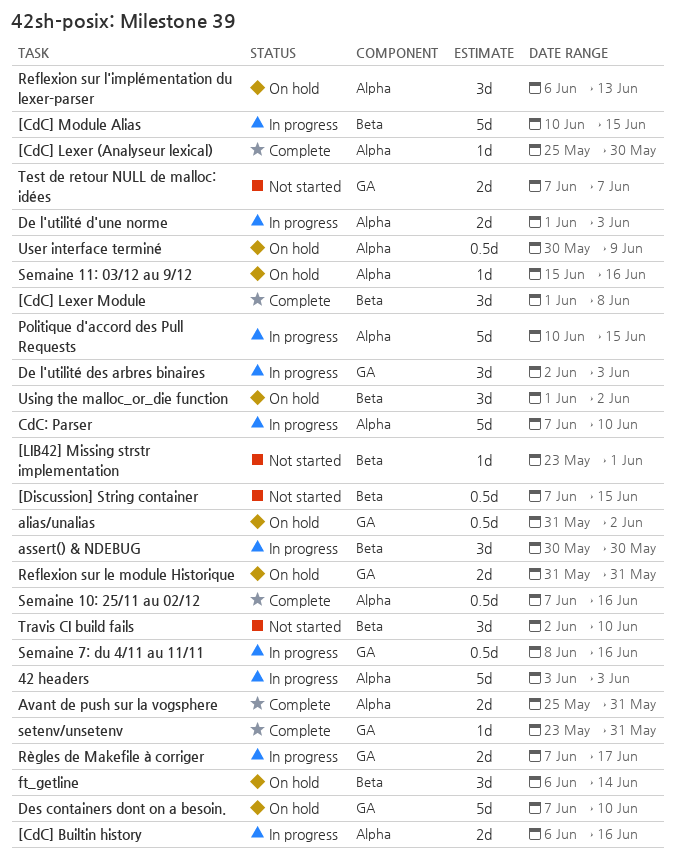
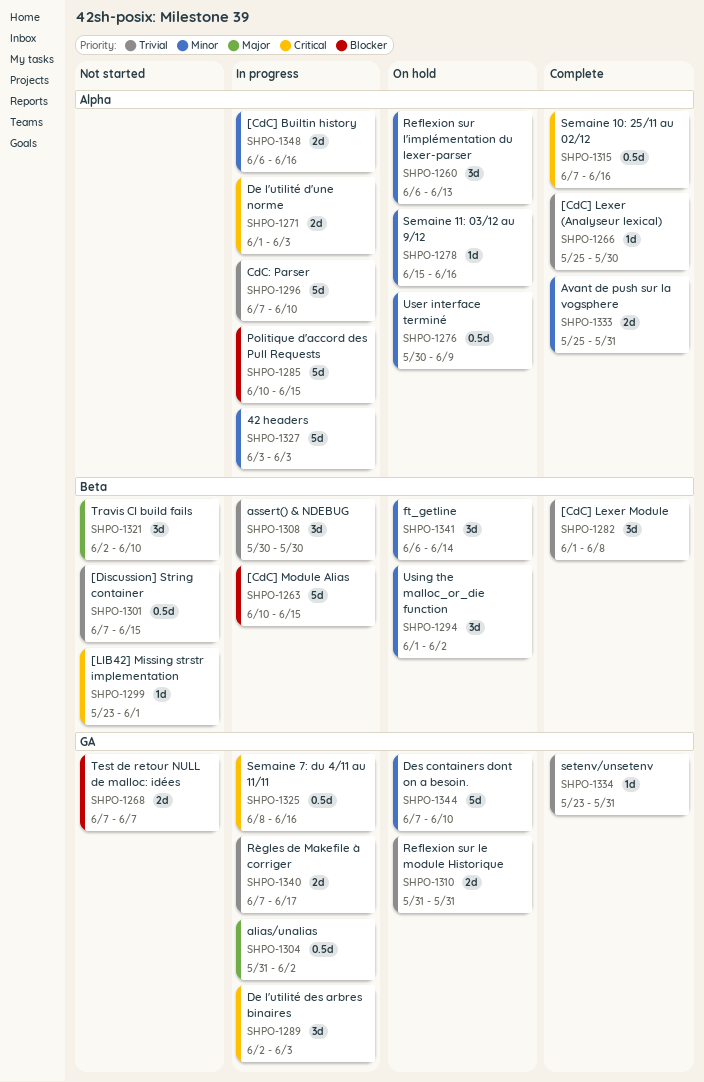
alias/unalias, status: On hold -> In progress

